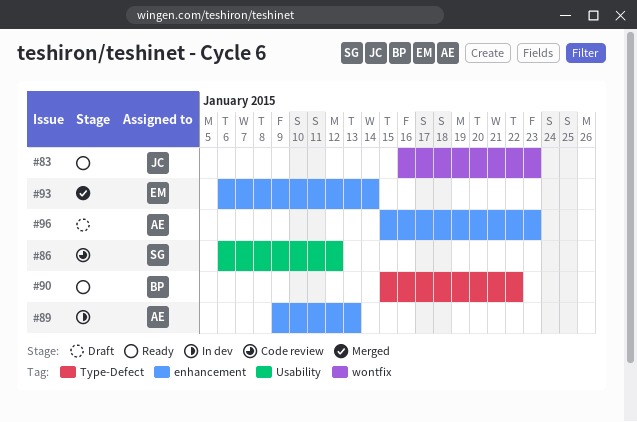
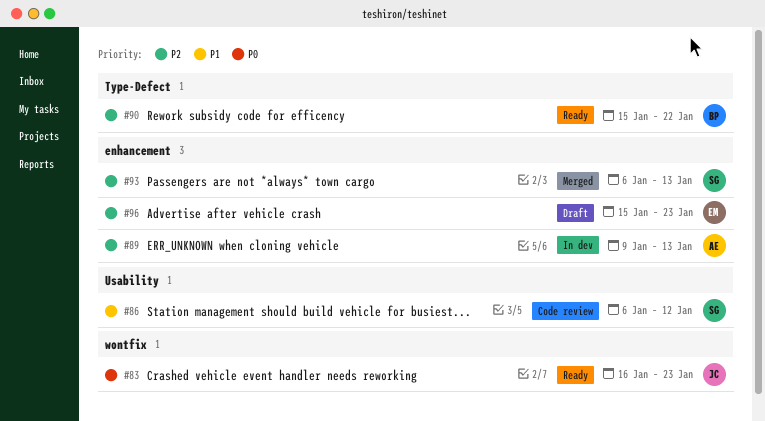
#93, owner: EM -> SG
#93, due: Jan 14 -> Jan 13
#96, owner: AE -> EM

